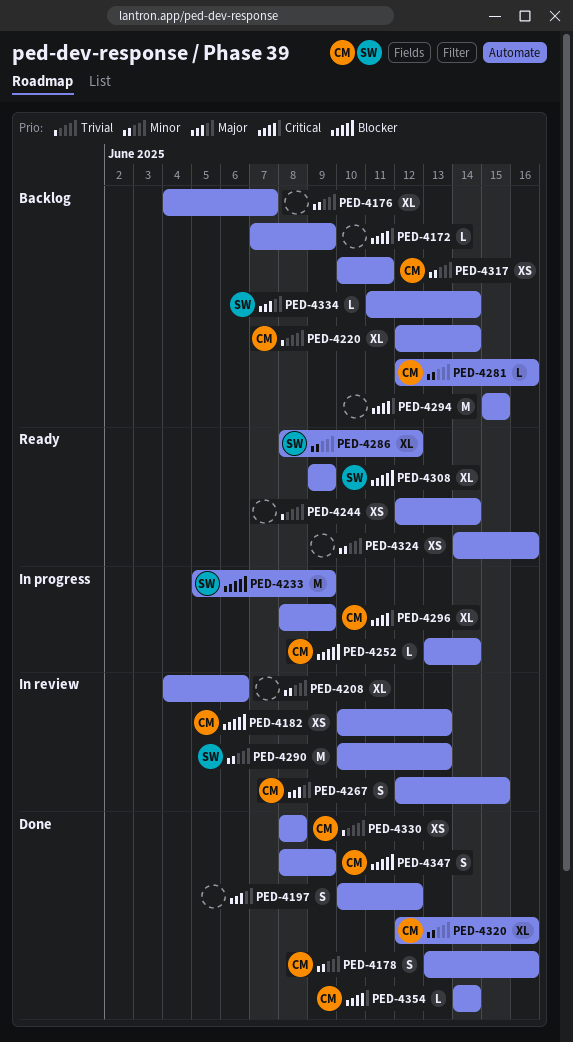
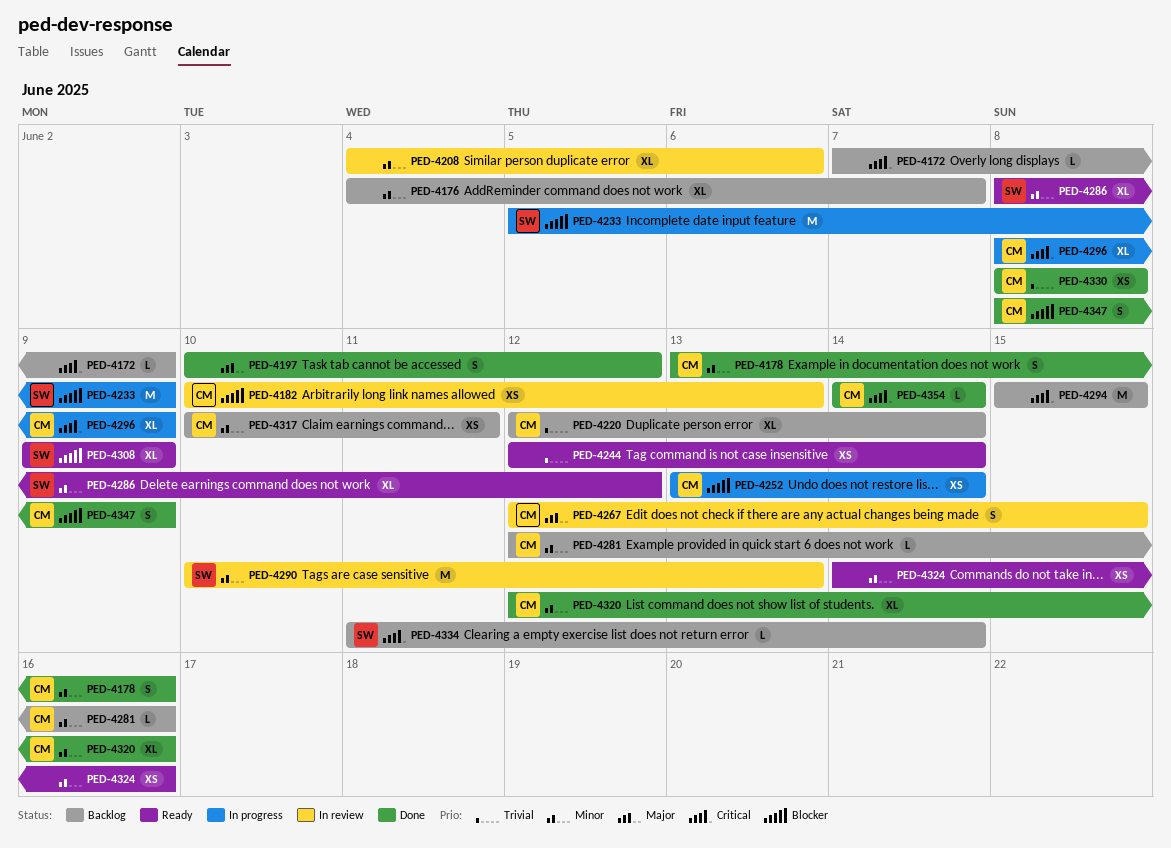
PED-4252, estimate: L -> XS
PED-4334, priority: Major -> Critical

